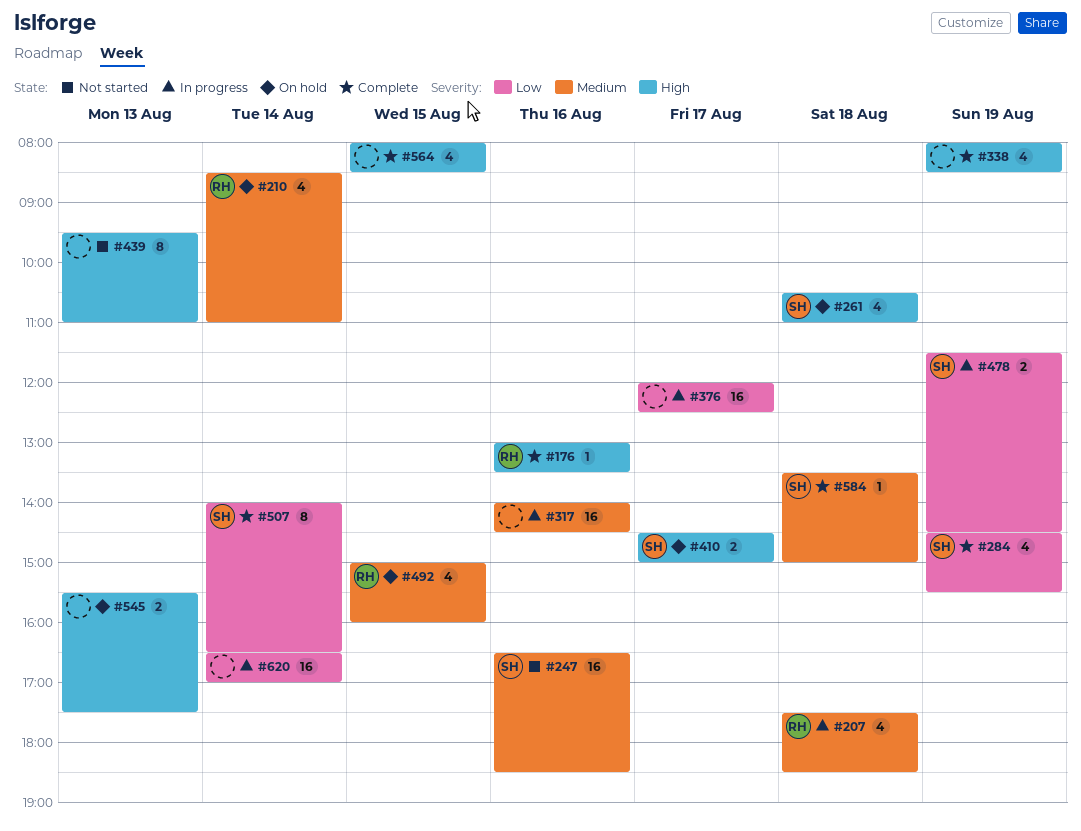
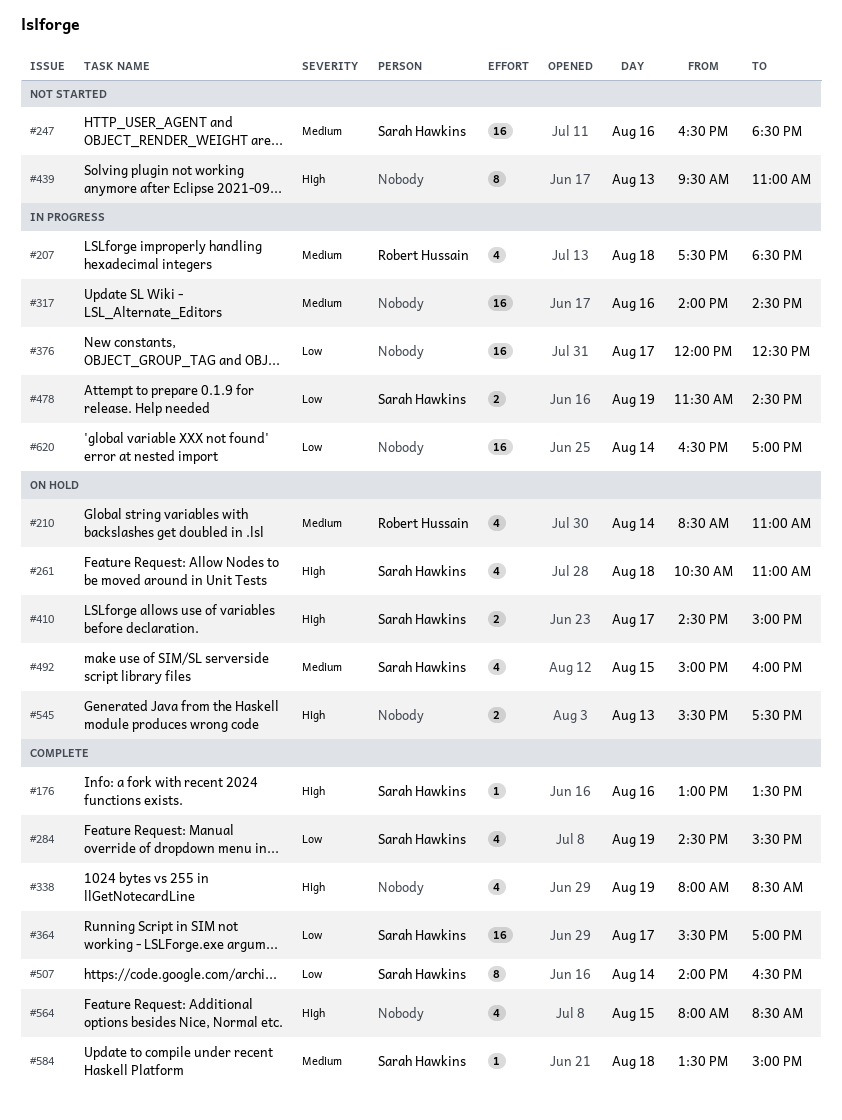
#176, owner: Robert Hussain -> Sarah Hawkins
#364: none -> present
#492, owner: Robert Hussain -> Sarah Hawkins

